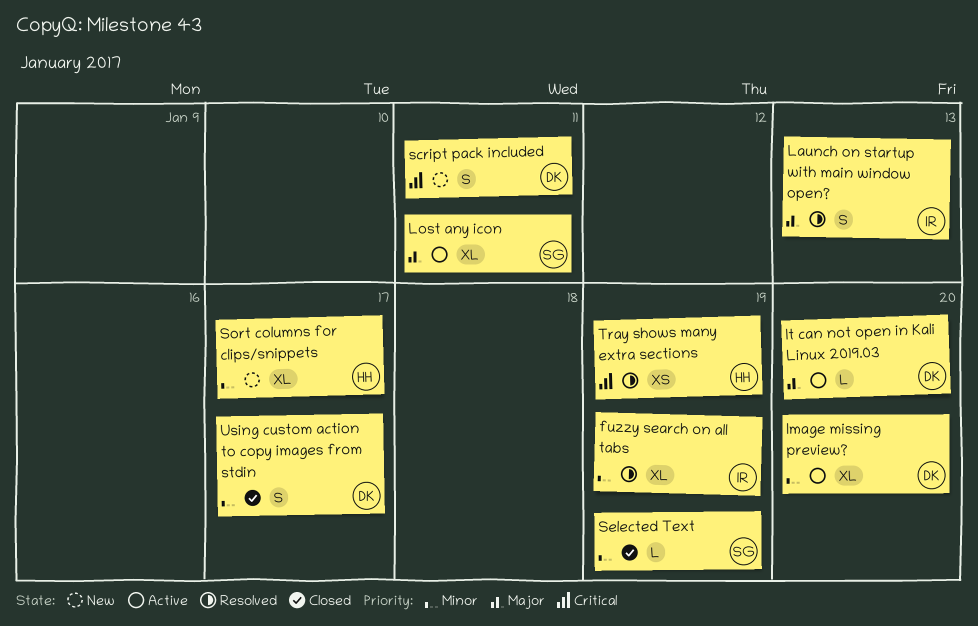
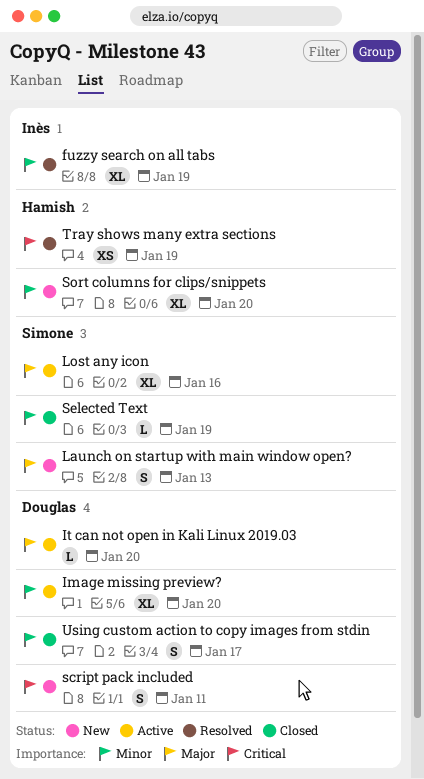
Launch on startup with main window open?, status: Resolved -> New
Launch on startup with main window open?, owner: Inès -> Simone
Lost any icon, due: Jan 11 -> Jan 16
Sort columns for clips/snippets, due: Jan 17 -> Jan 20

